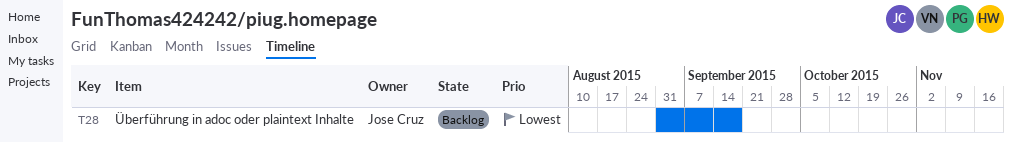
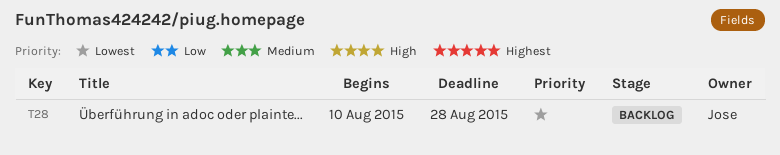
T28, start: Aug 31 -> Aug 10
T28, due: Sep 18 -> Aug 28

